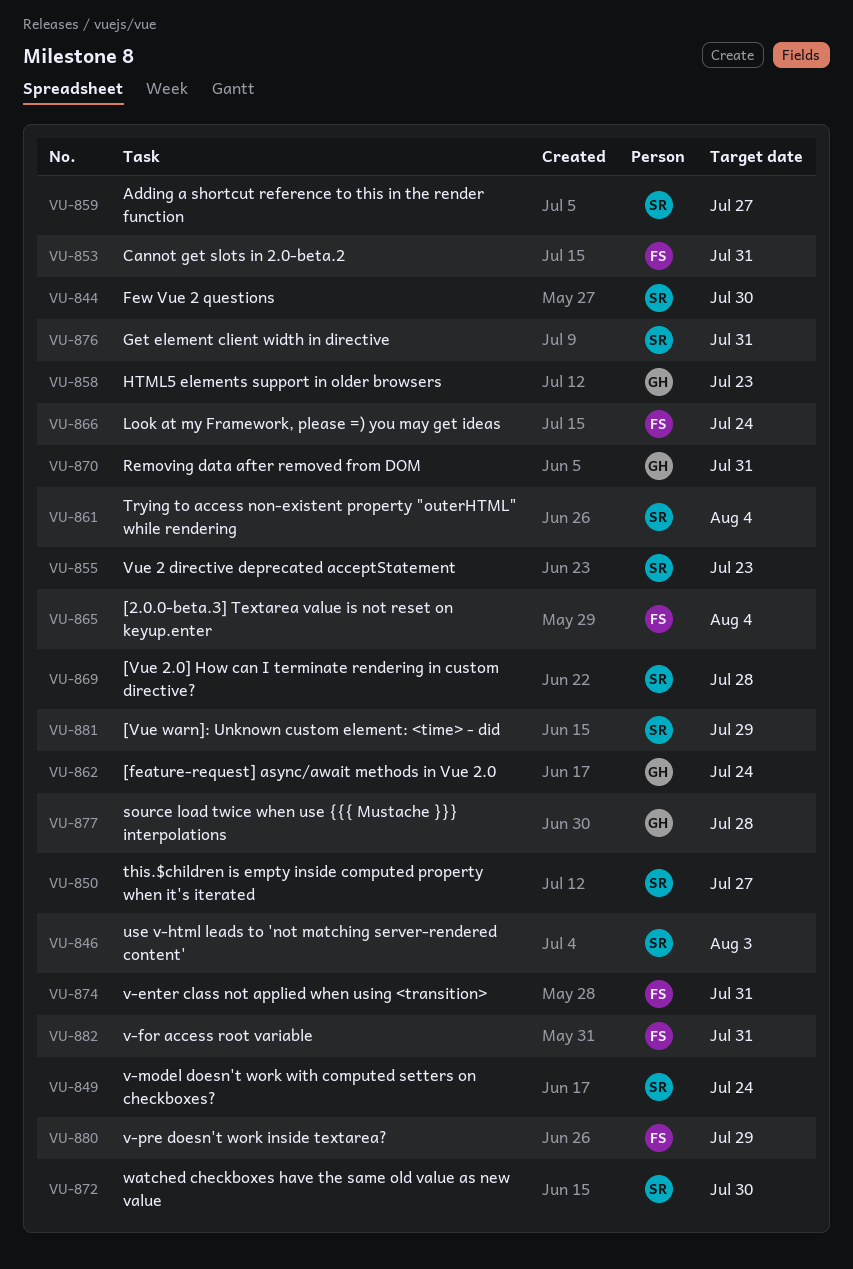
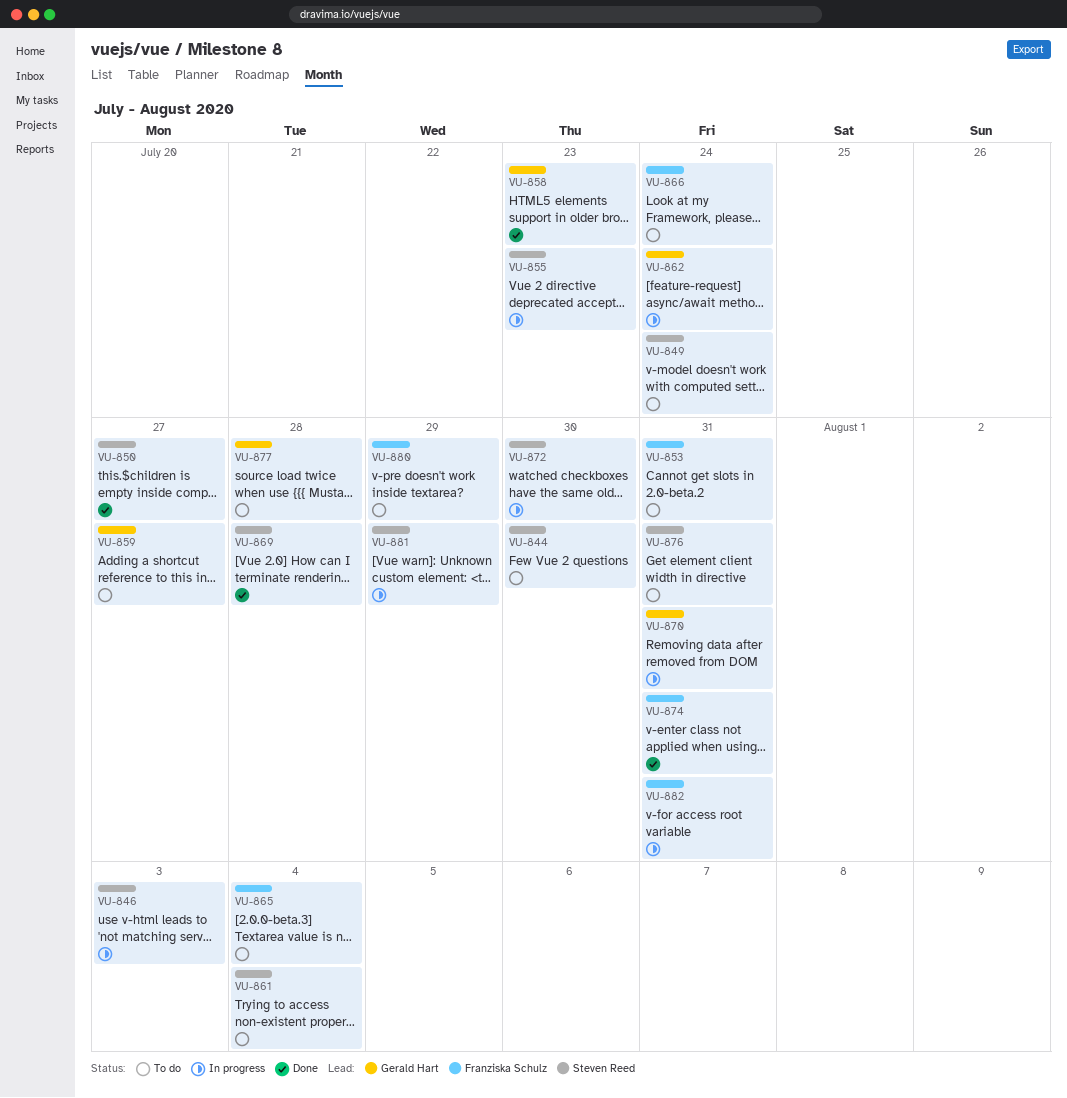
VU-859, owner: Steven Reed -> Gerald Hart

